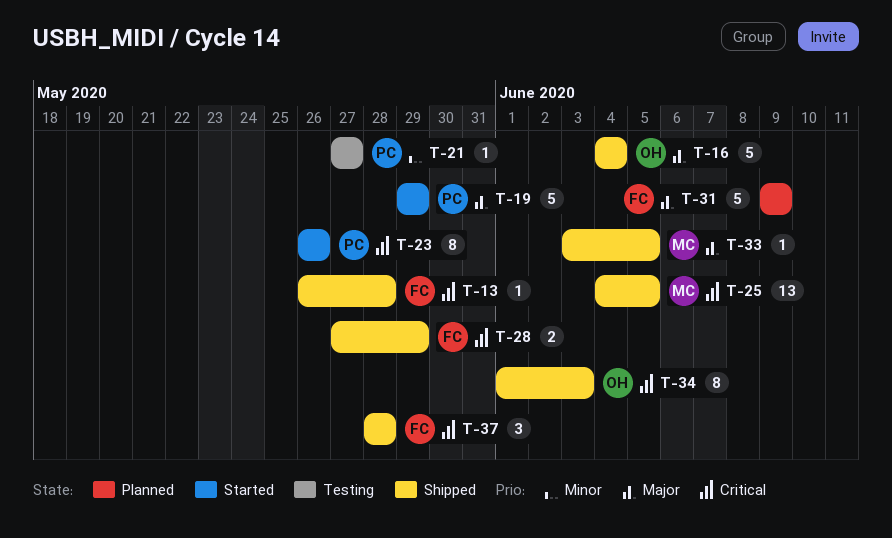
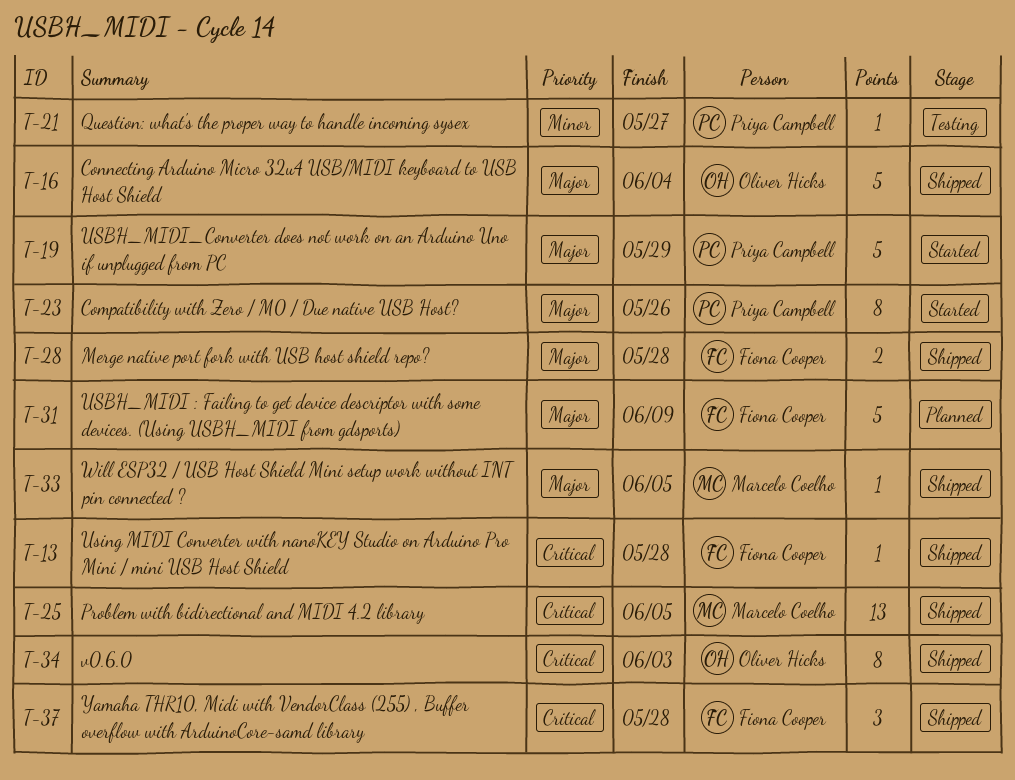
T-23, priority: Critical -> Major
T-28, priority: Critical -> Major
T-28, due: May 29 -> May 28

